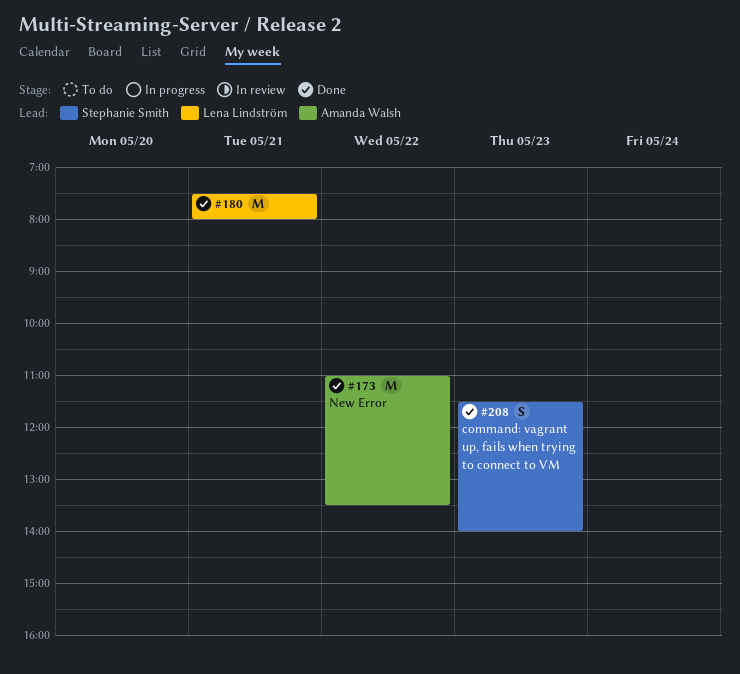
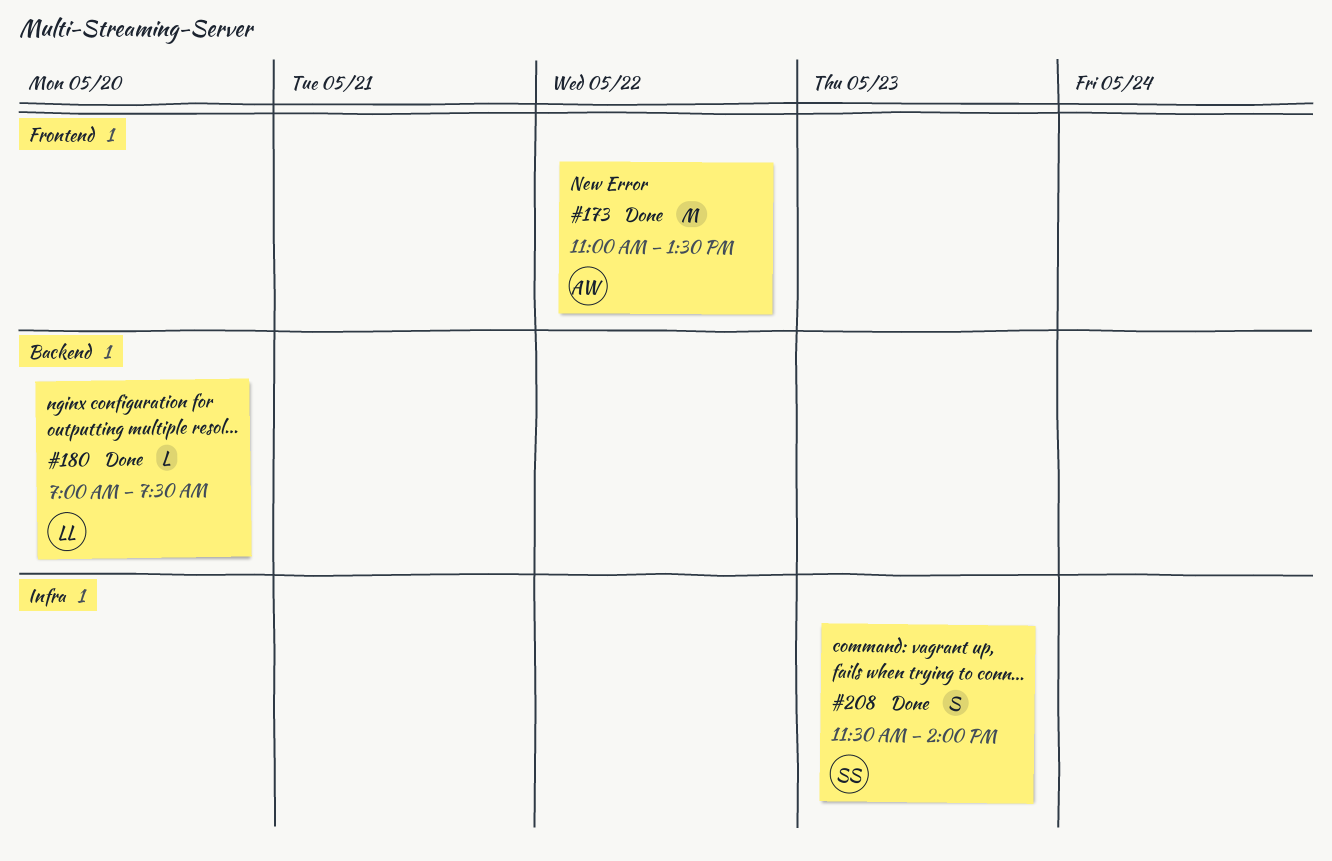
#180, estimate: M -> L
#180, day: May 21 -> May 20
#180, begins: 07:30 -> 07:00
#180, ends: 08:00 -> 07:30

